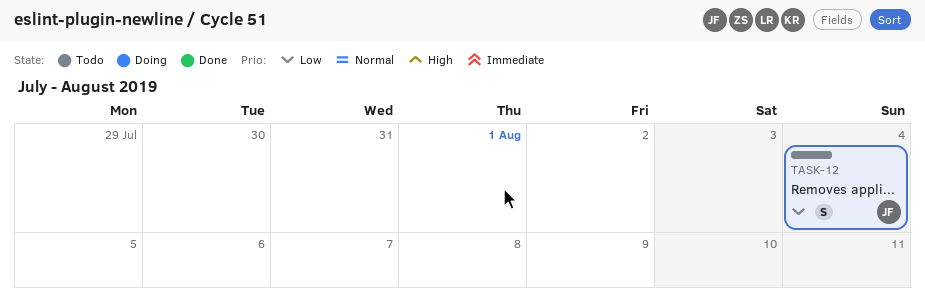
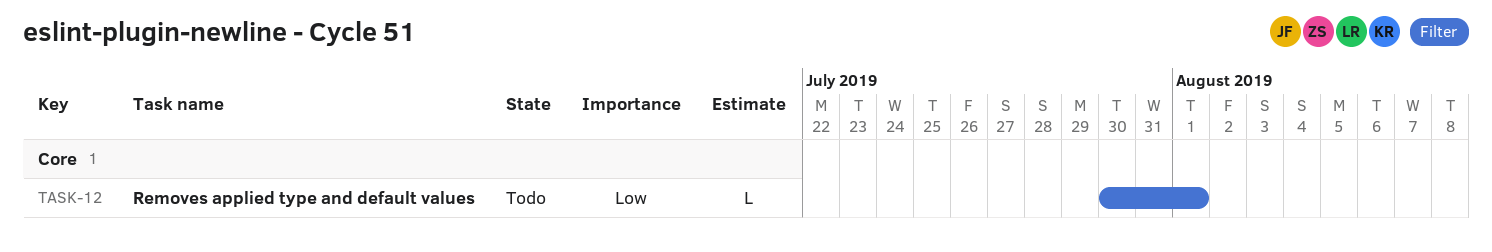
TASK-12, estimate: S -> L
TASK-12, due: Aug 4 -> Aug 1

